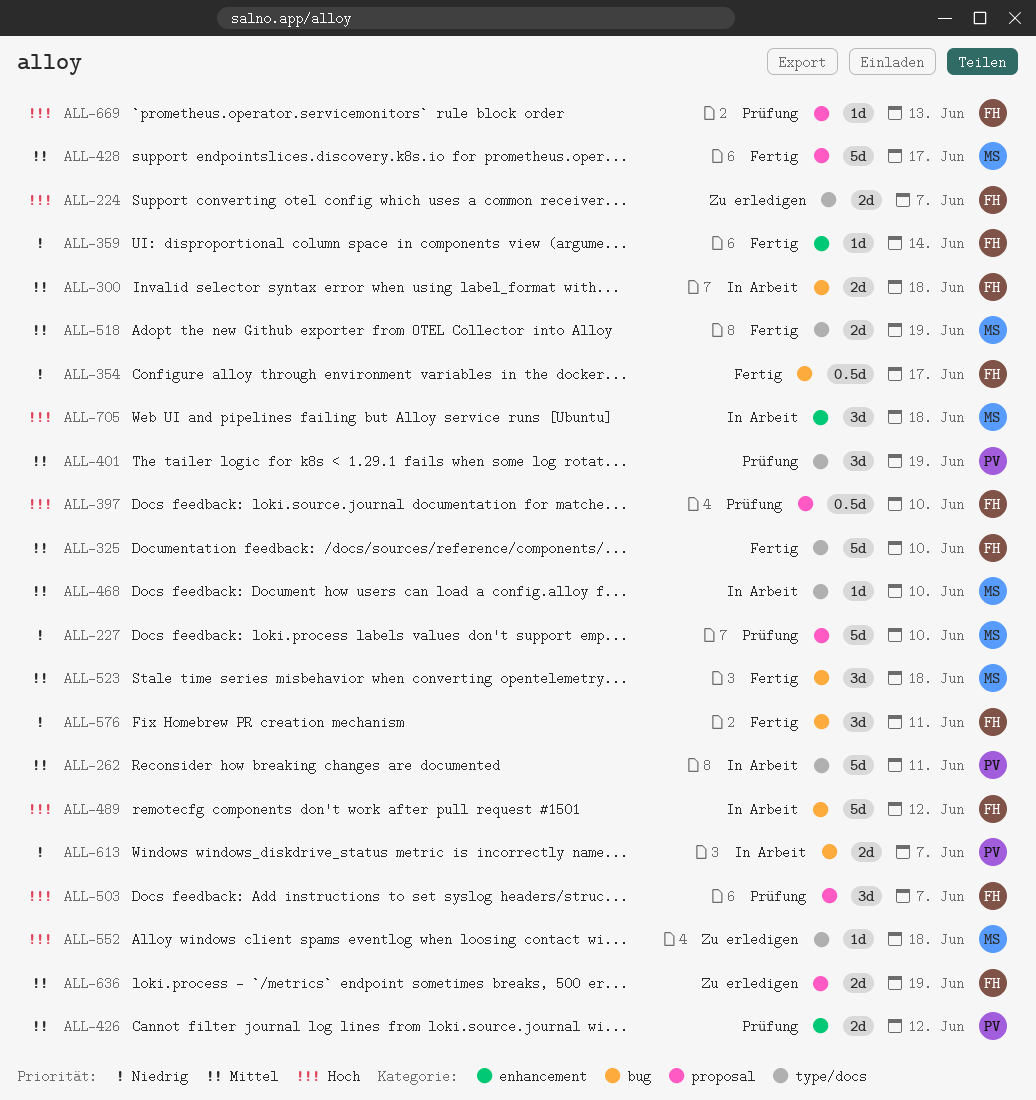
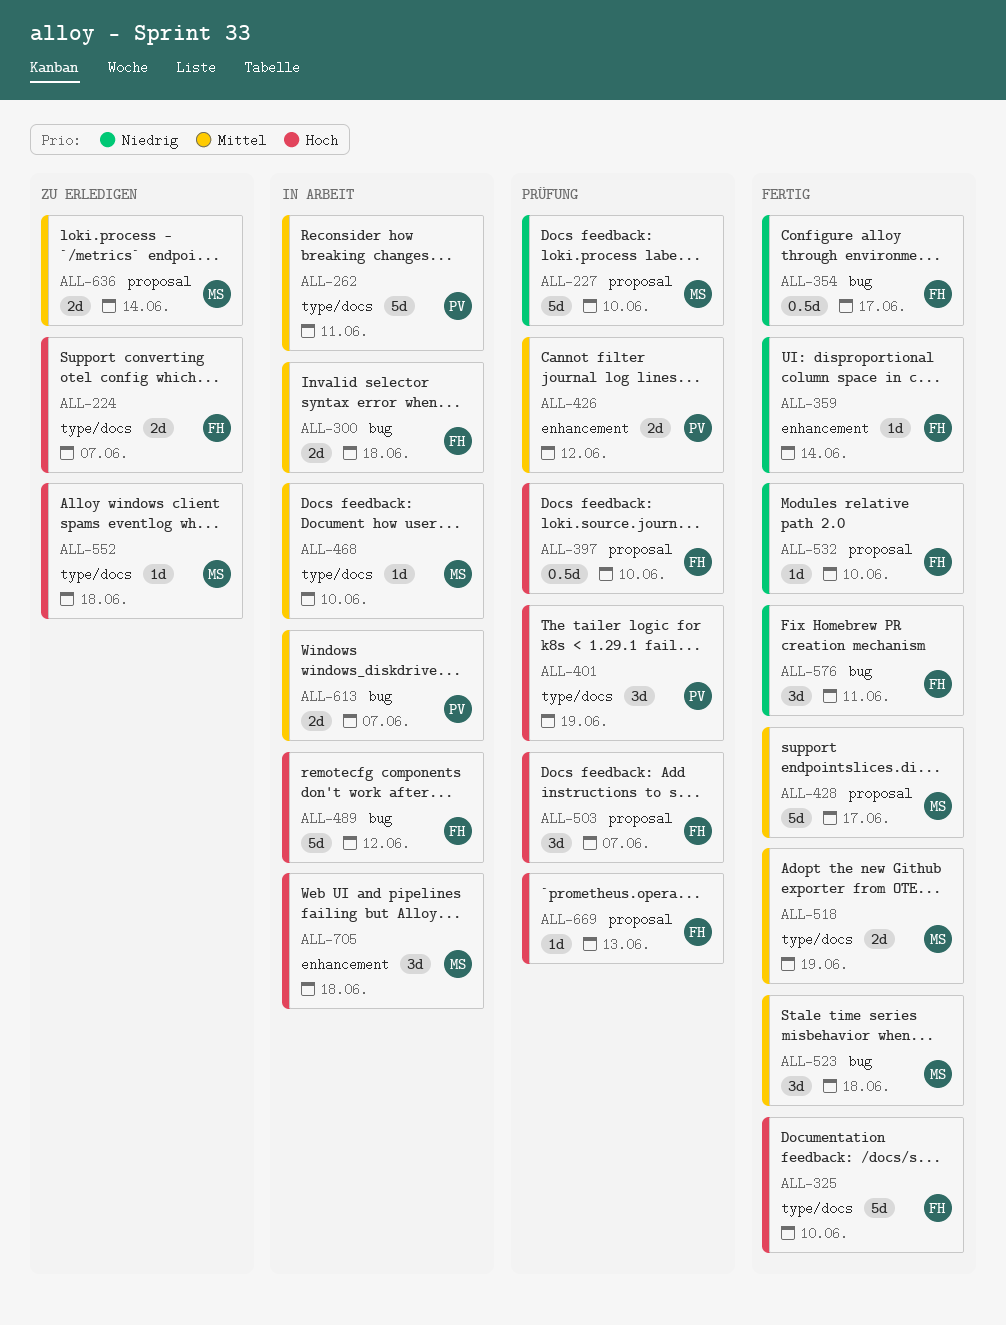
ALL-325, priority: Mittel -> Hoch
ALL-401, priority: Mittel -> Hoch
ALL-532: none -> present
ALL-613, priority: Niedrig -> Mittel
ALL-636, owner: FH -> MS
ALL-636, due: Jun 19 -> Jun 14

